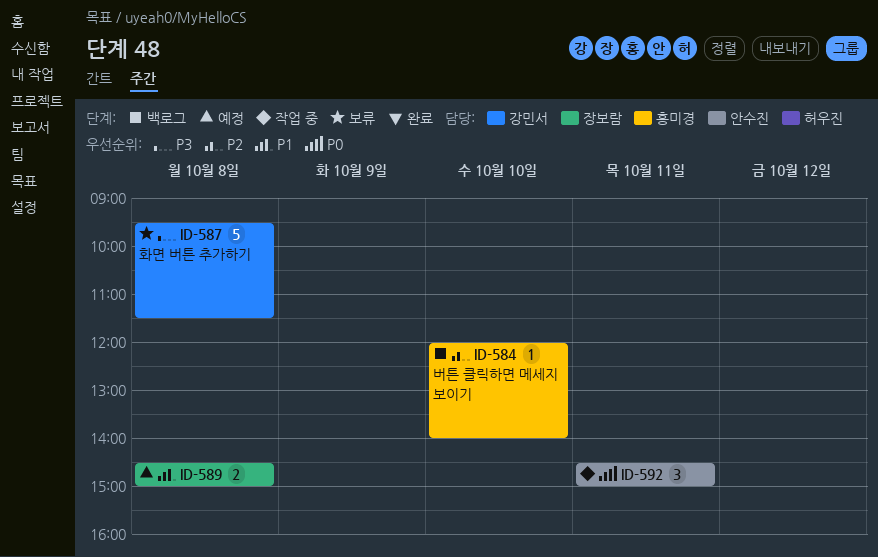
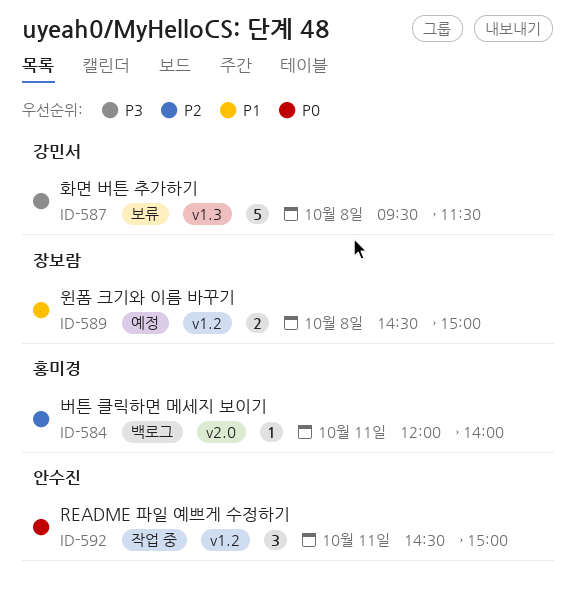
ID-584, day: Oct 10 -> Oct 11

